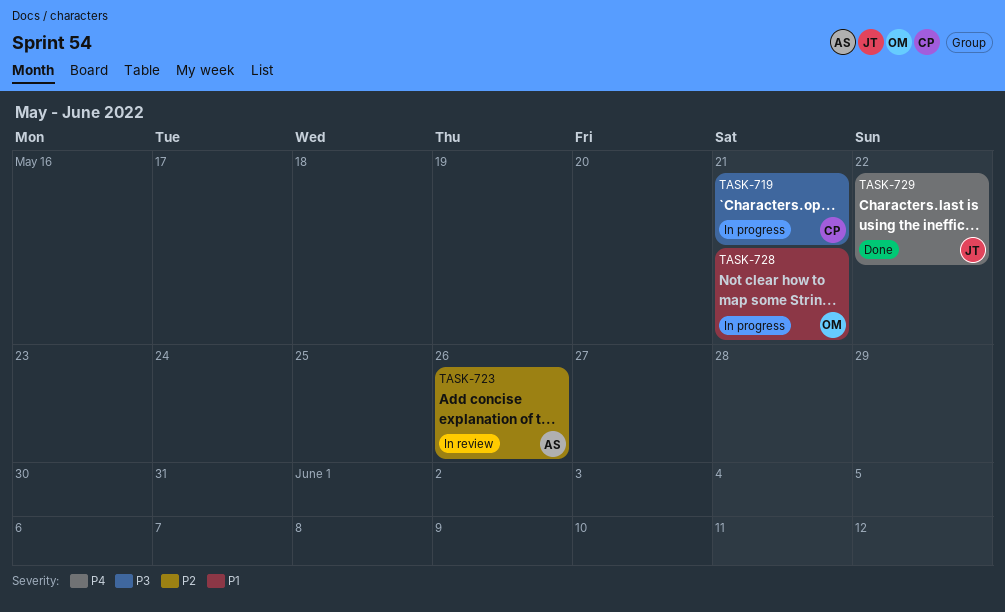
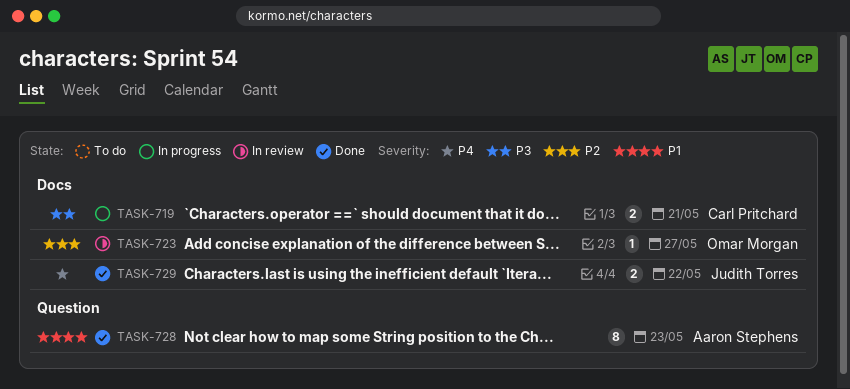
TASK-723, owner: Aaron Stephens -> Omar Morgan
TASK-723, due: May 26 -> May 27
TASK-728, status: In progress -> Done
TASK-728, owner: Omar Morgan -> Aaron Stephens
TASK-728, due: May 21 -> May 23

